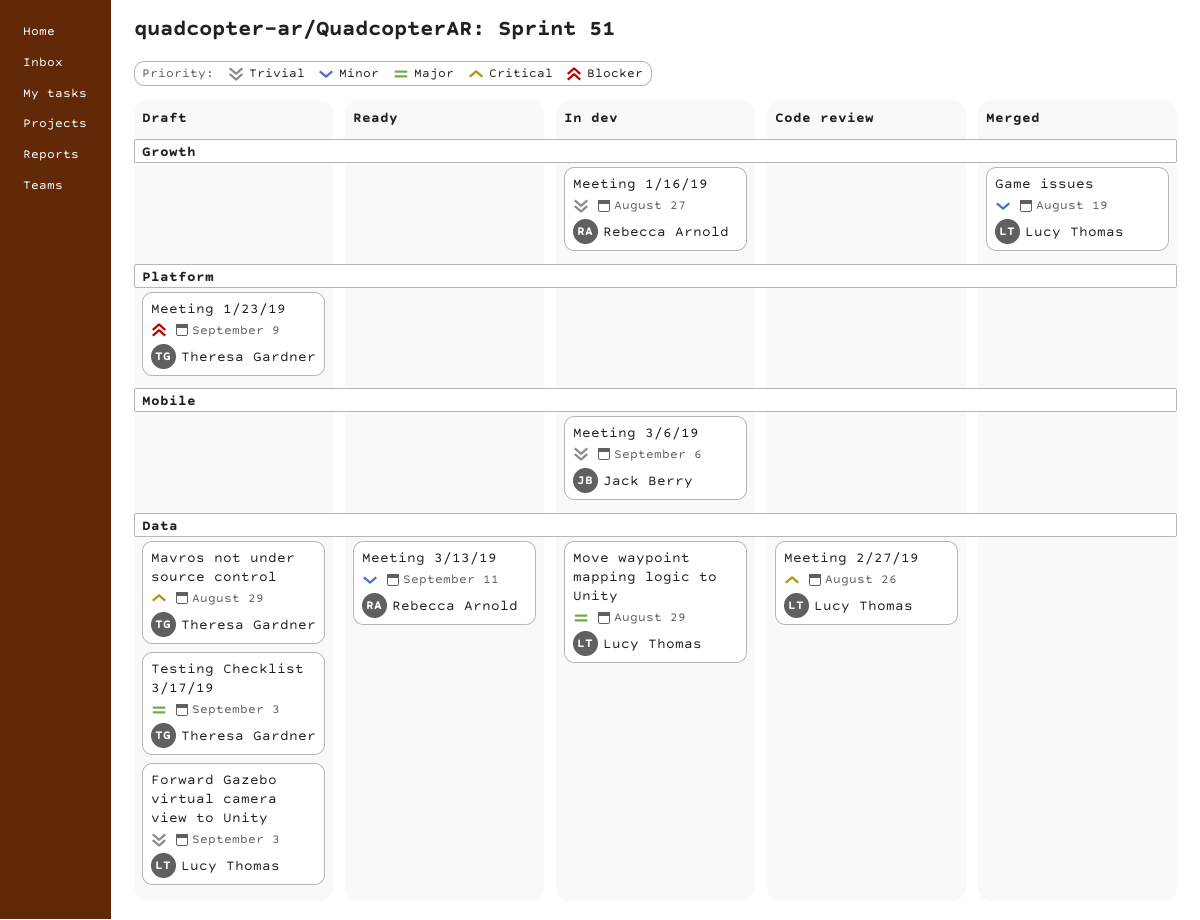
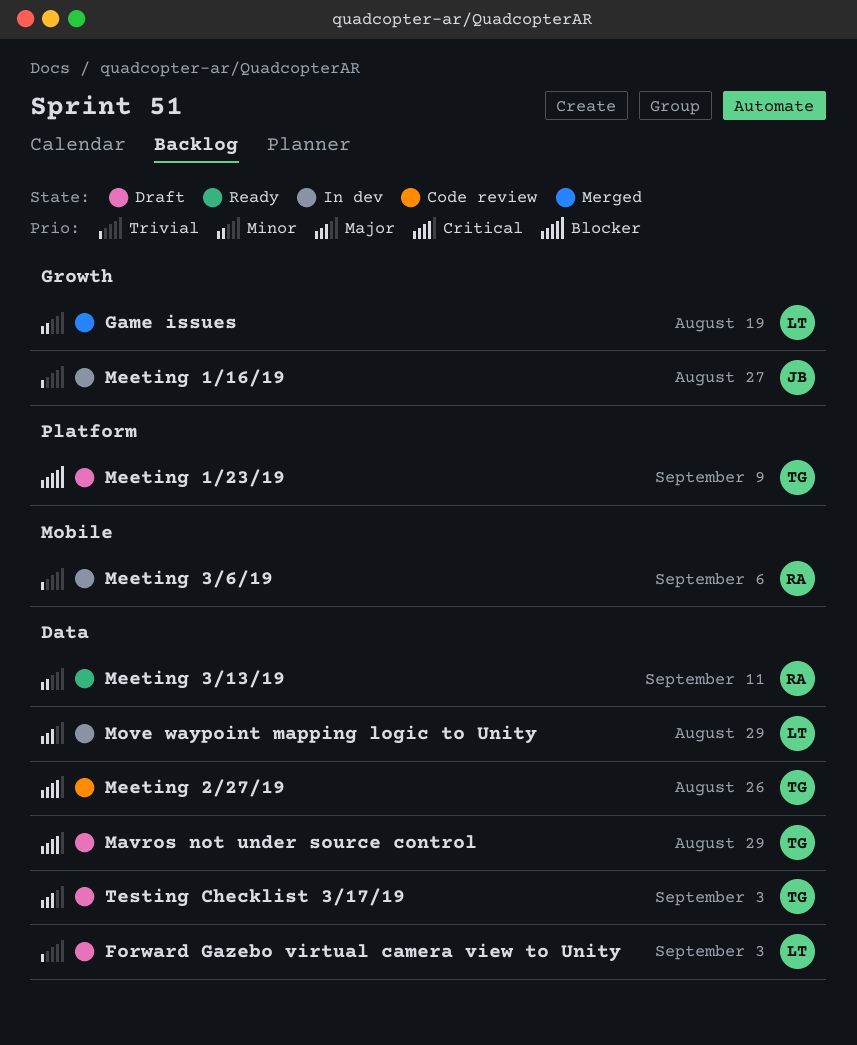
Meeting 1/16/19, owner: Rebecca Arnold -> Jack Berry
Meeting 2/27/19, owner: Lucy Thomas -> Theresa Gardner
Meeting 3/6/19, owner: Jack Berry -> Rebecca Arnold

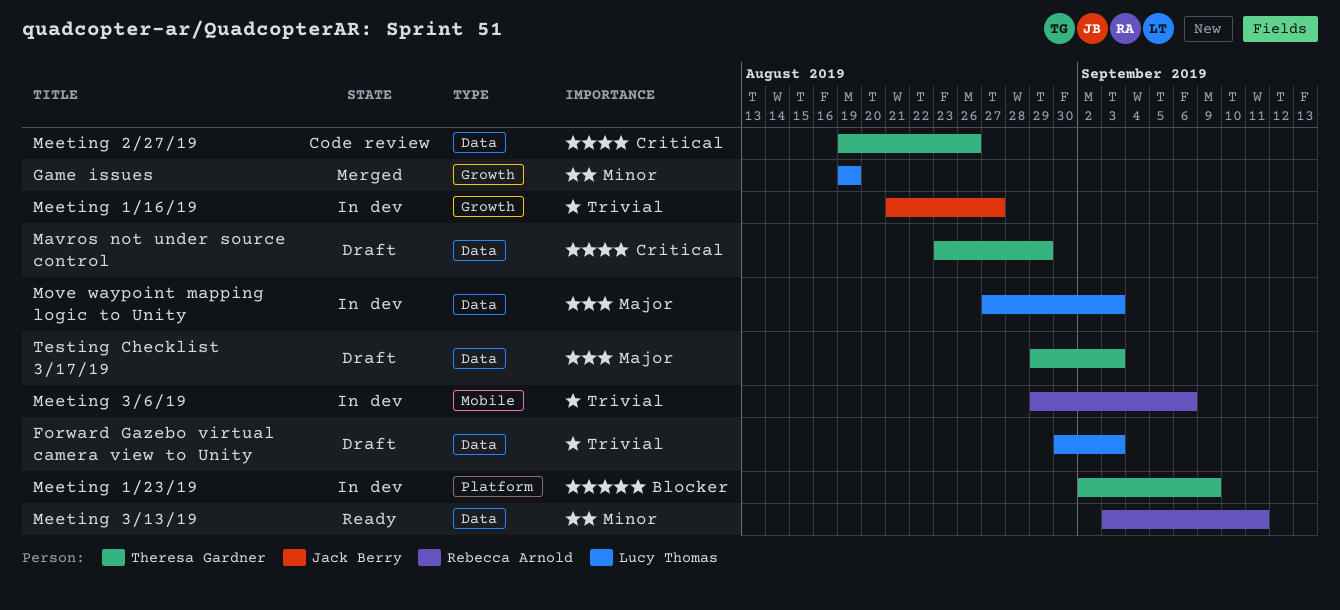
Meeting 1/23/19, status: Draft -> In dev
Move waypoint mapping logic to Unity, due: Aug 29 -> Sep 3

